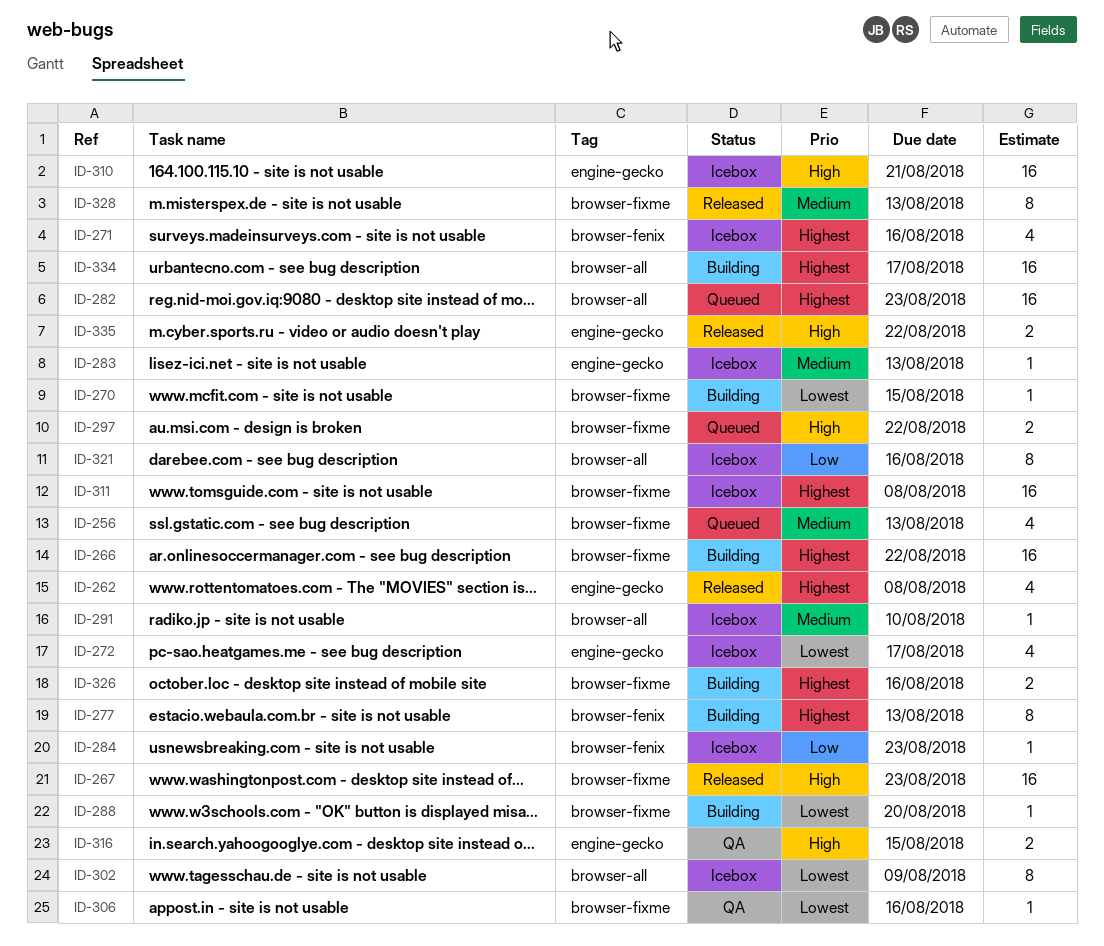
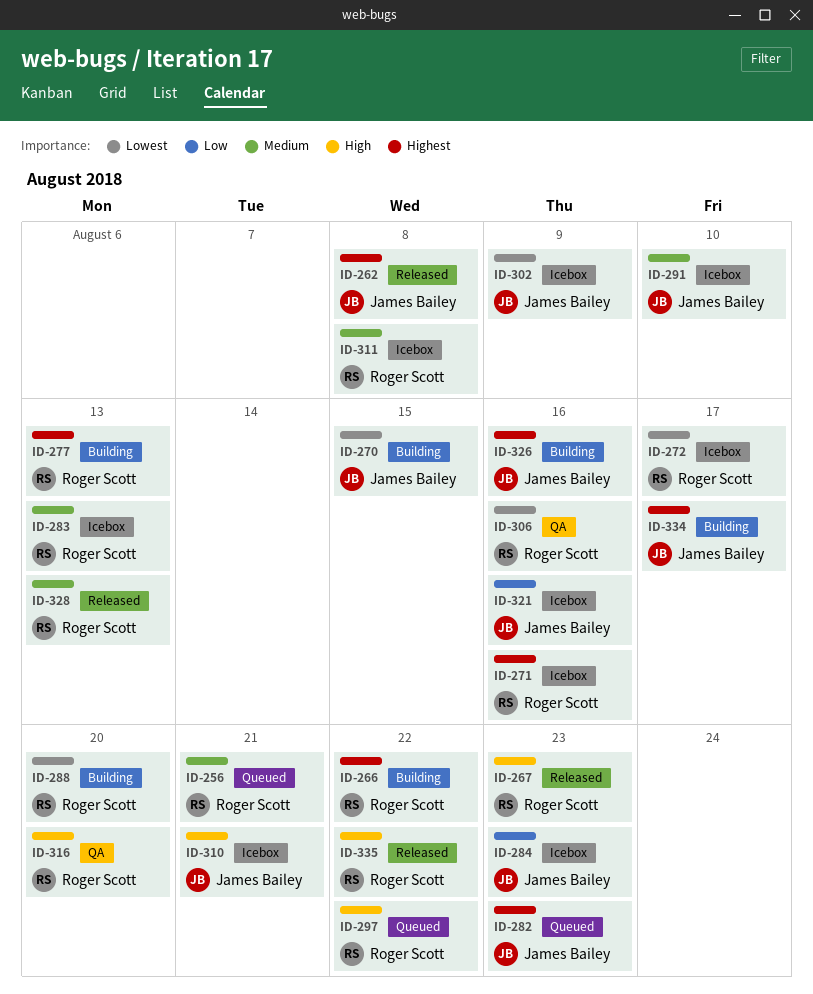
ID-256, due: Aug 13 -> Aug 21
ID-311, priority: Highest -> Medium
ID-316, due: Aug 15 -> Aug 20

